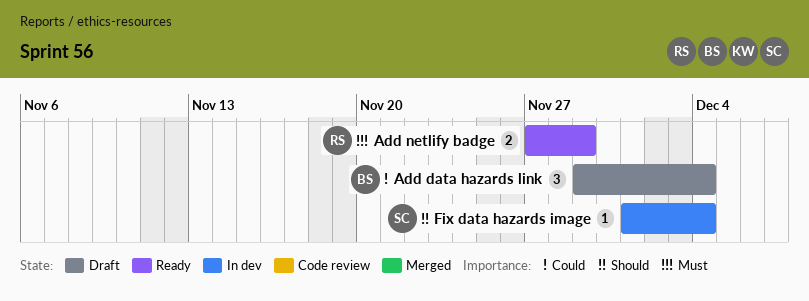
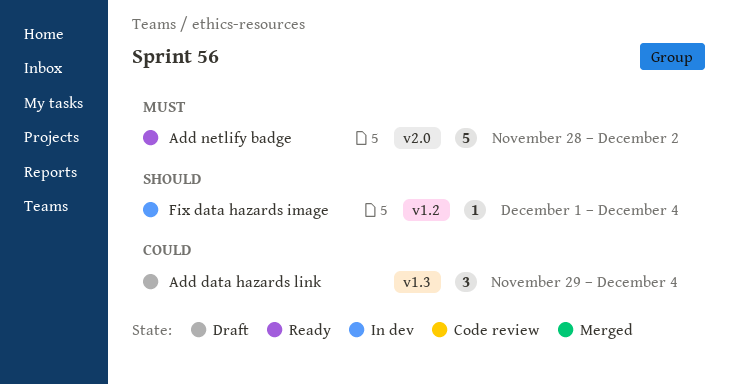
Add netlify badge, estimate: 2 -> 5
Add netlify badge, start: Nov 27 -> Nov 28
Add netlify badge, due: Nov 29 -> Dec 2

